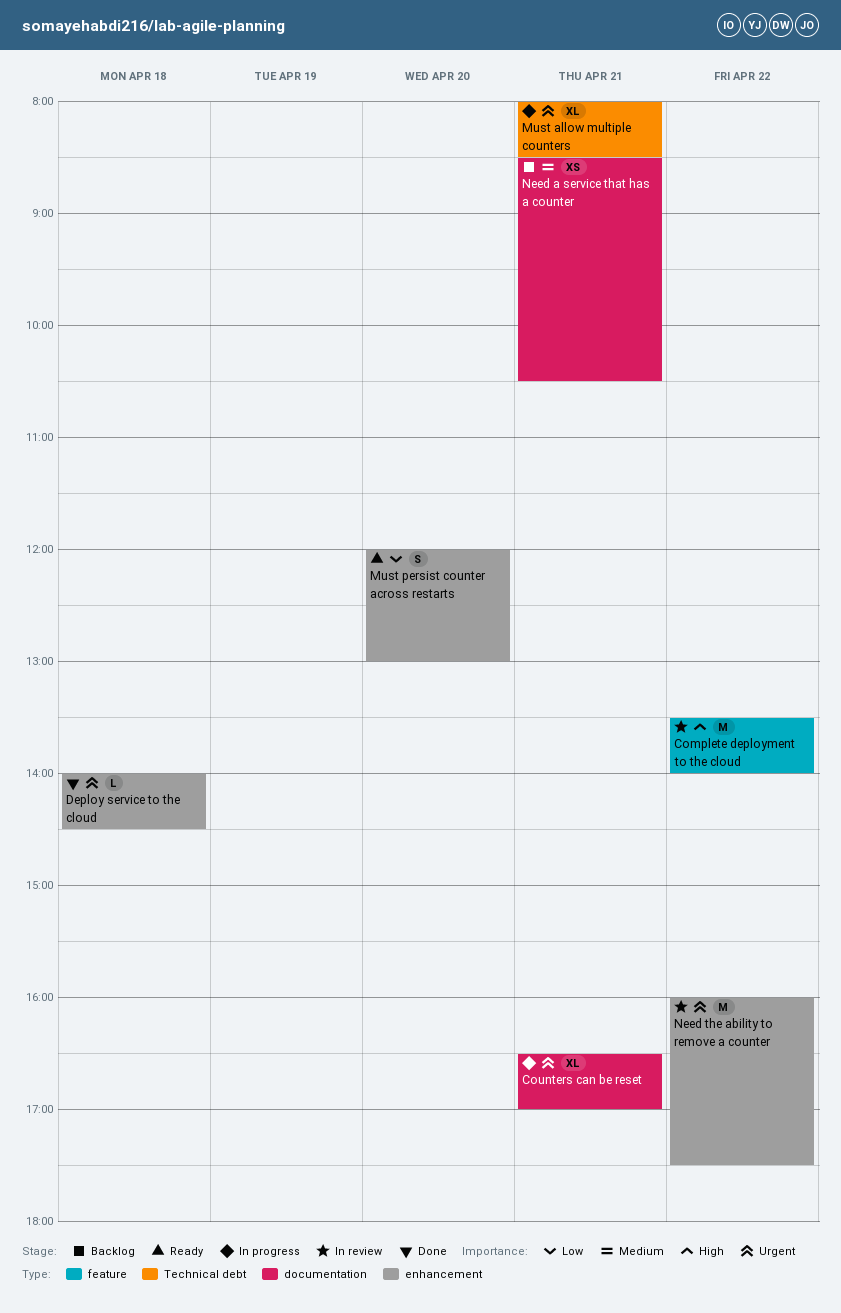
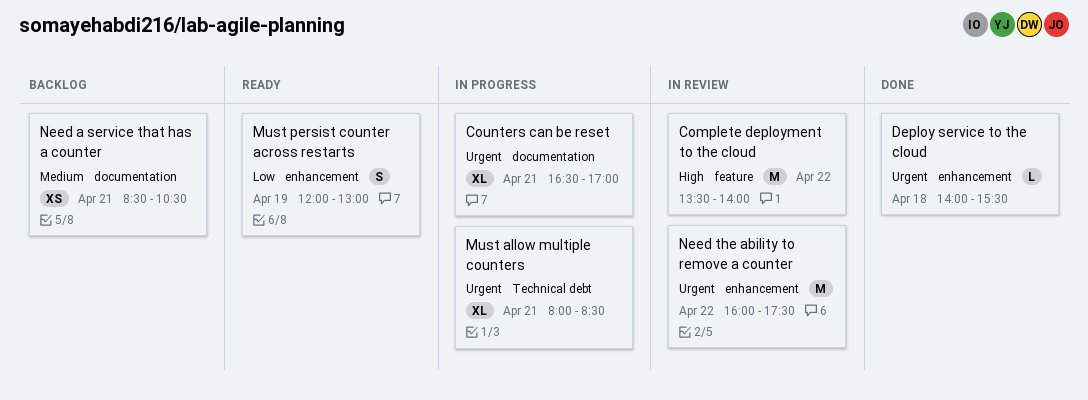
Deploy service to the cloud, ends: 14:30 -> 15:30
Must persist counter across restarts, day: Apr 20 -> Apr 19

